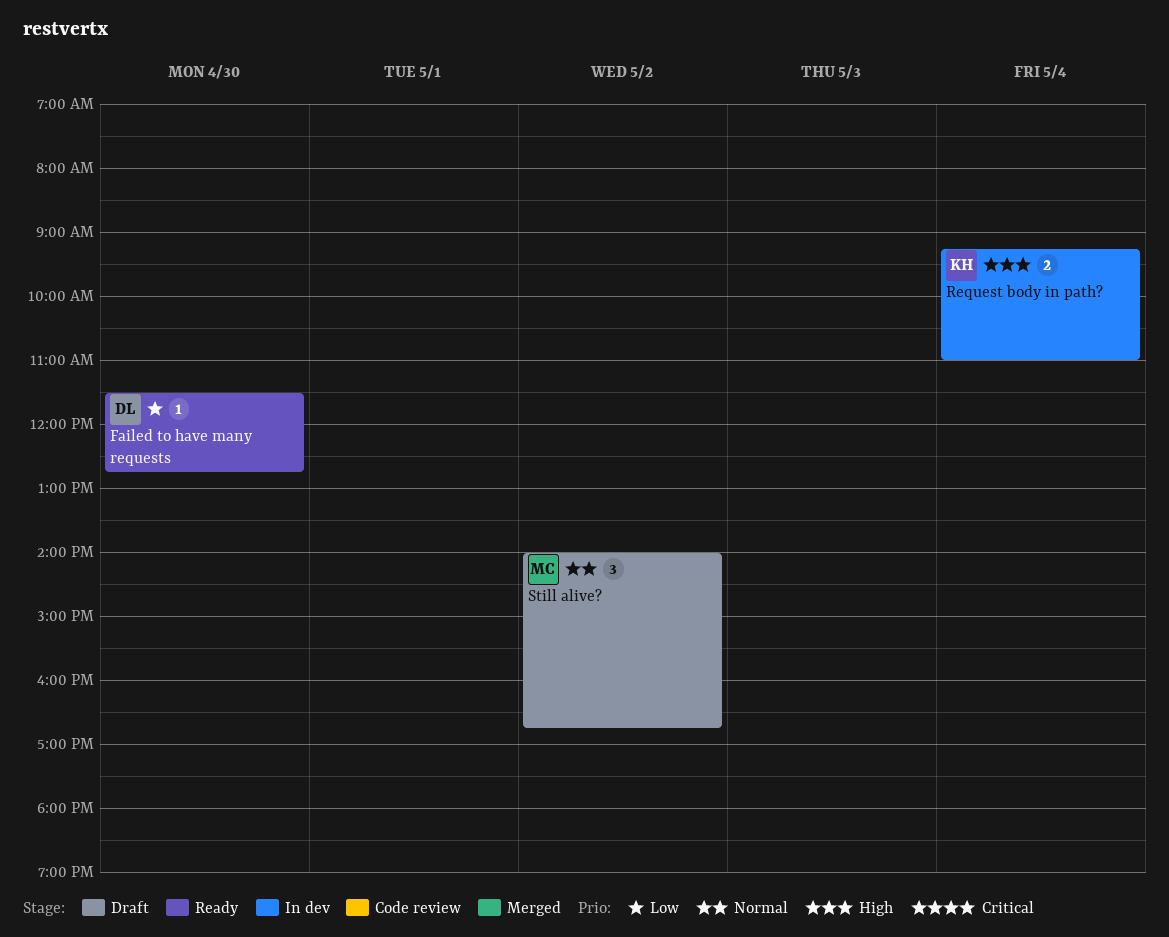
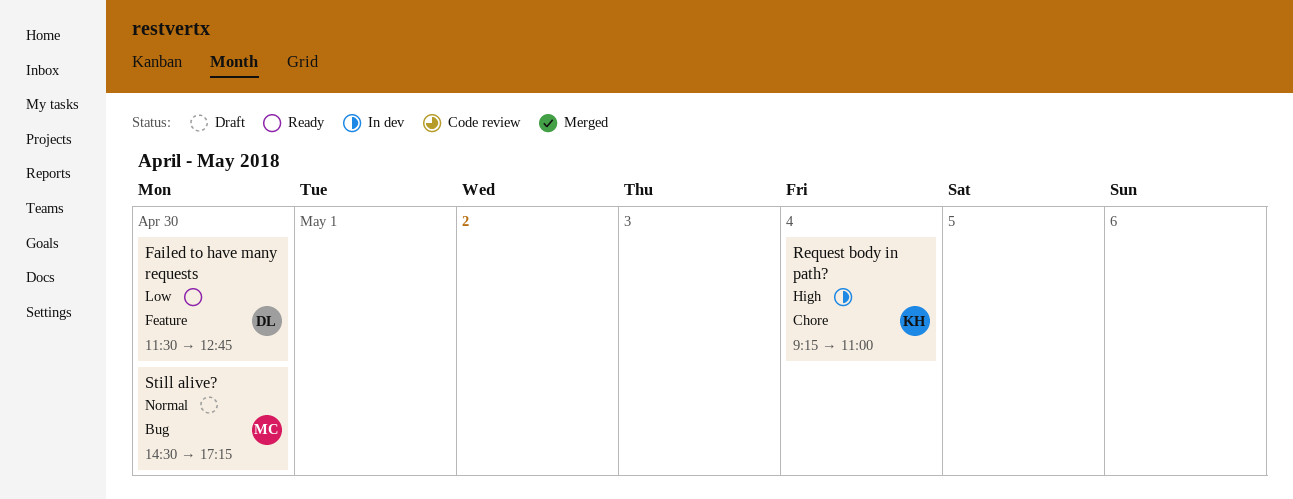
Still alive?, day: May 2 -> Apr 30
Still alive?, begins: 14:00 -> 14:30
Still alive?, ends: 16:45 -> 17:15

